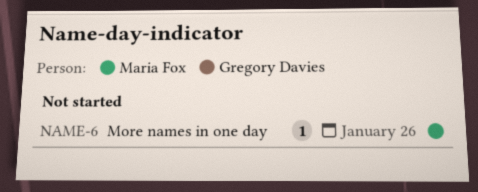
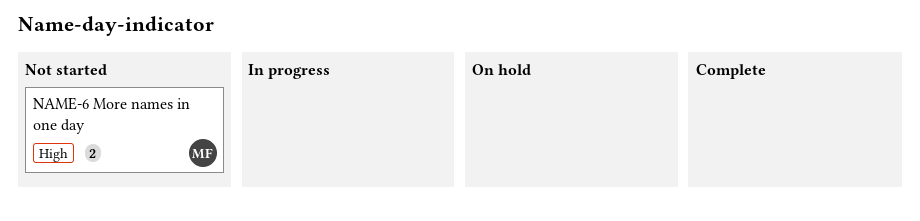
NAME-6, estimate: 1 -> 2

